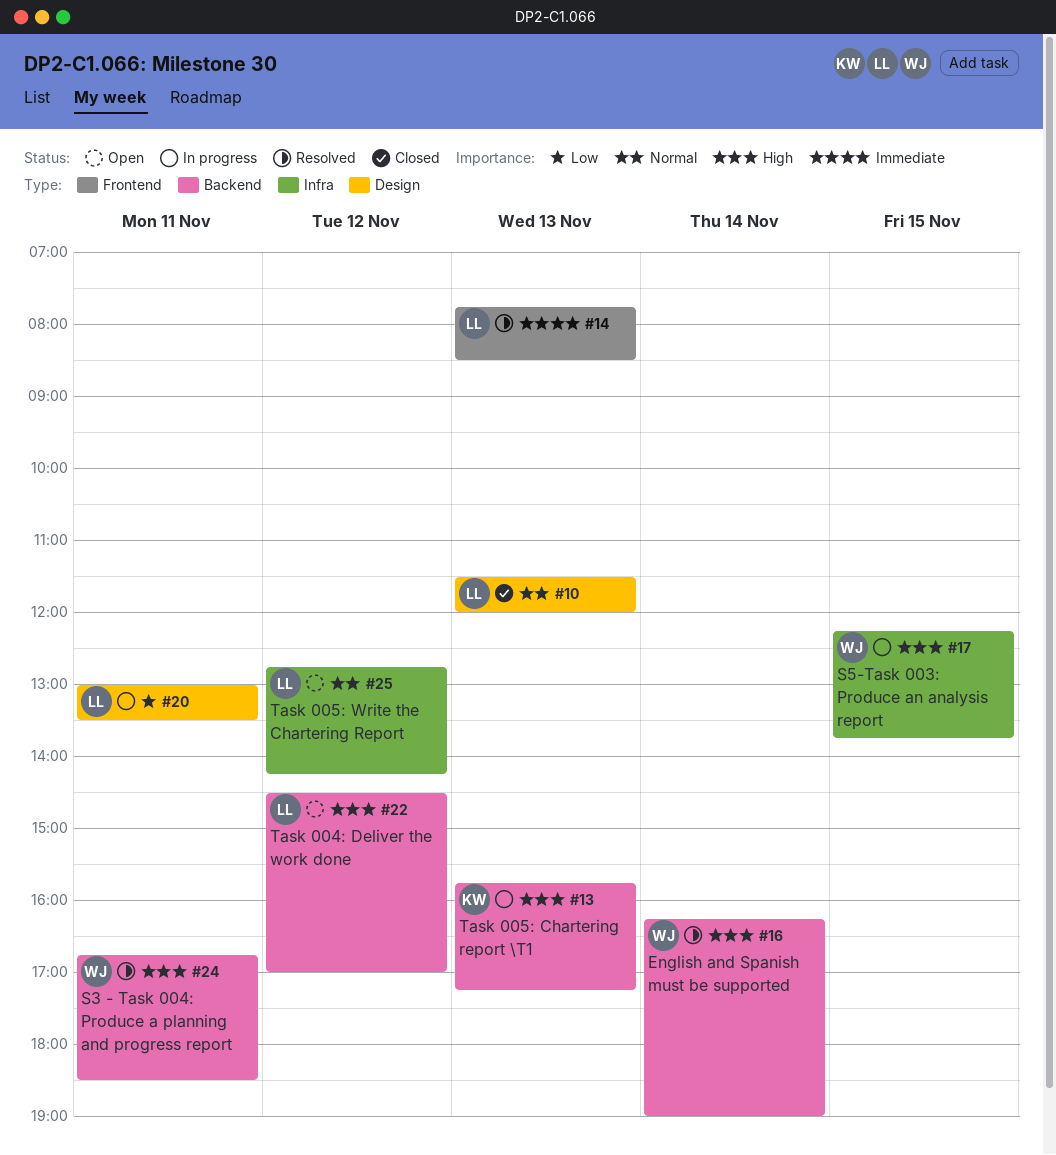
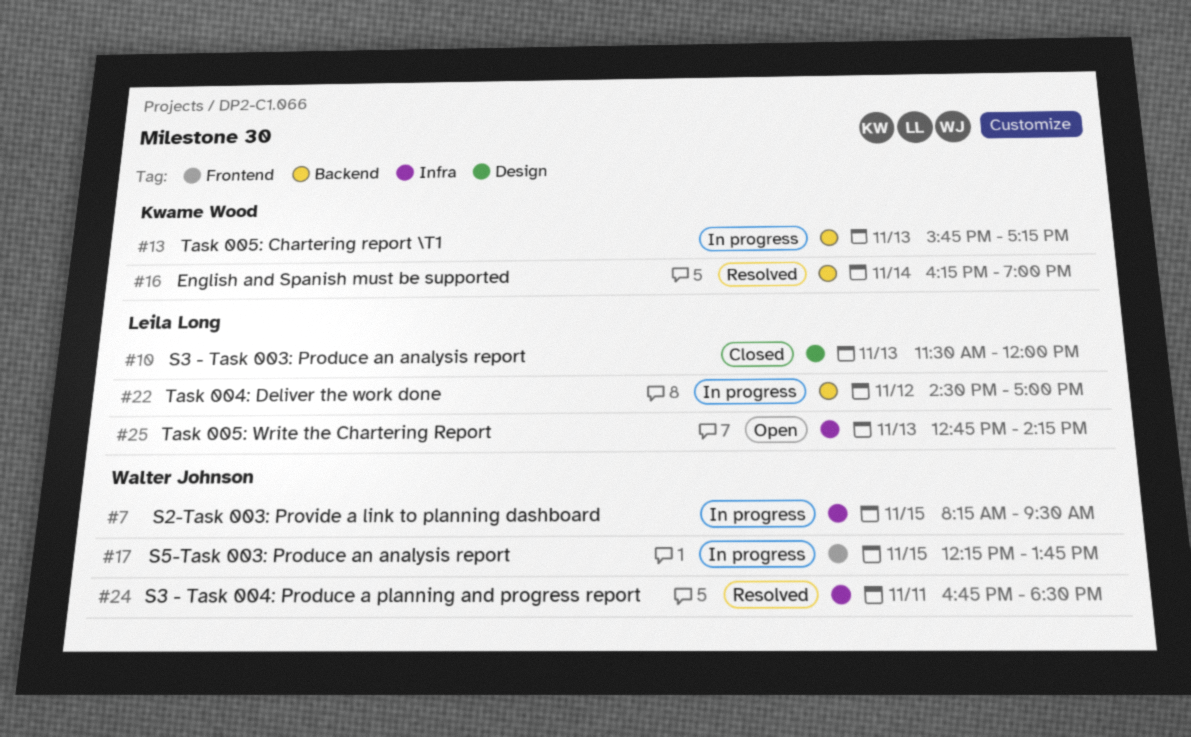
#7: none -> present
#14: present -> none
#16, owner: Walter Johnson -> Kwame Wood
#17, label: Infra -> Frontend
#20: present -> none
#22, status: Open -> In progress
#24, label: Backend -> Infra
#25, day: Nov 12 -> Nov 13

